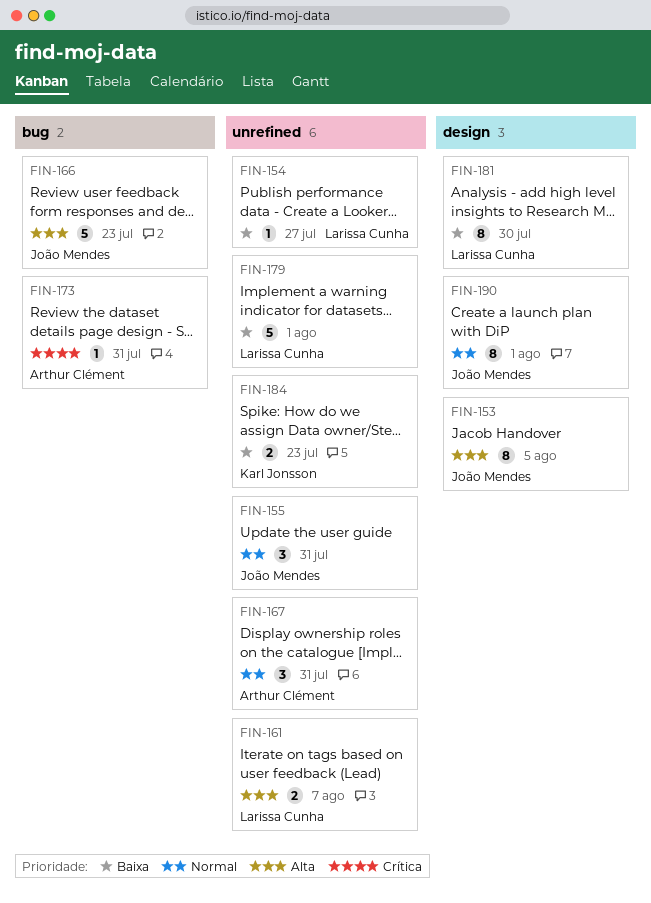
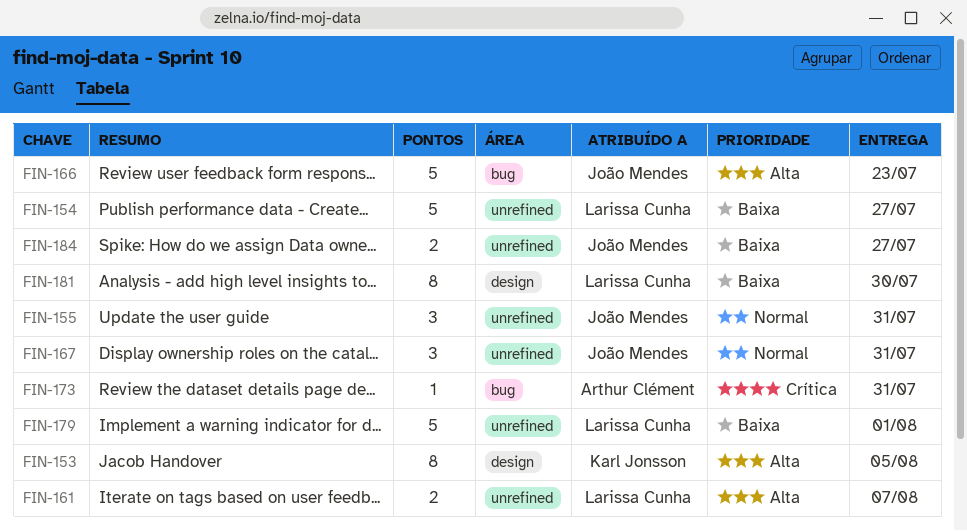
FIN-153, owner: João Mendes -> Karl Jonsson
FIN-154, estimate: 1 -> 5
FIN-167, owner: Arthur Clément -> João Mendes
FIN-184, owner: Karl Jonsson -> João Mendes
FIN-184, due: Jul 23 -> Jul 27
FIN-190: present -> none

